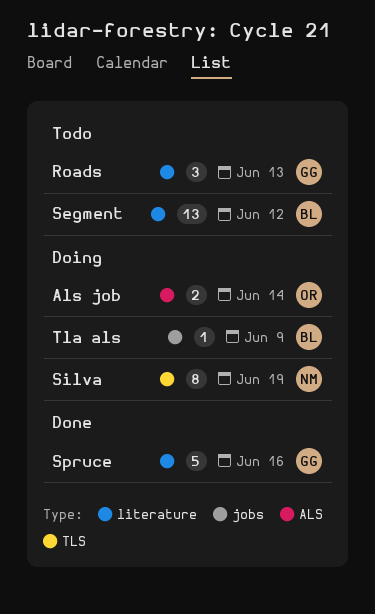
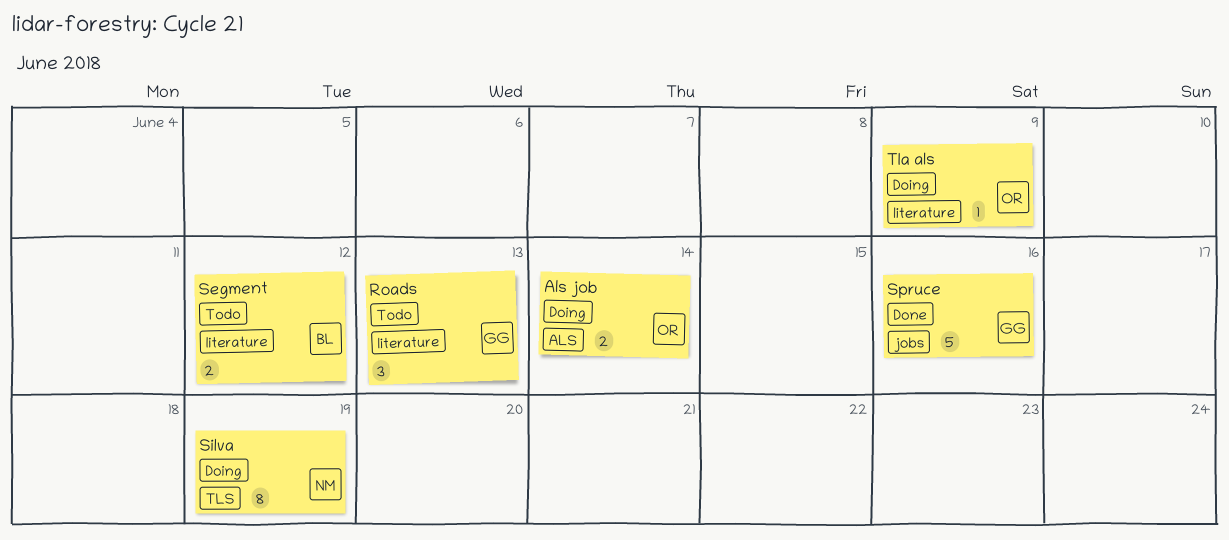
Segment, estimate: 13 -> 2
Spruce, label: literature -> jobs
Tla als, owner: BL -> OR
Tla als, label: jobs -> literature

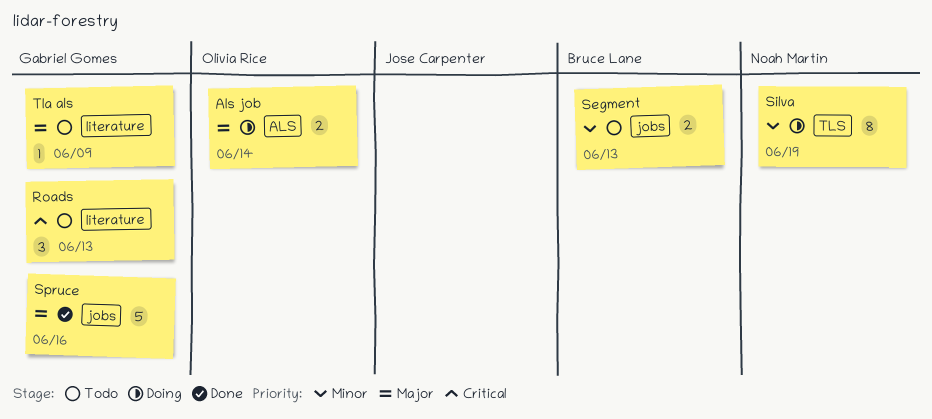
Segment, label: literature -> jobs
Segment, due: Jun 12 -> Jun 13
Tla als, status: Doing -> Todo
Tla als, owner: Olivia Rice -> Gabriel Gomes

